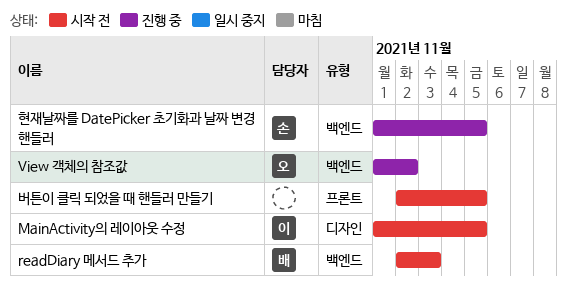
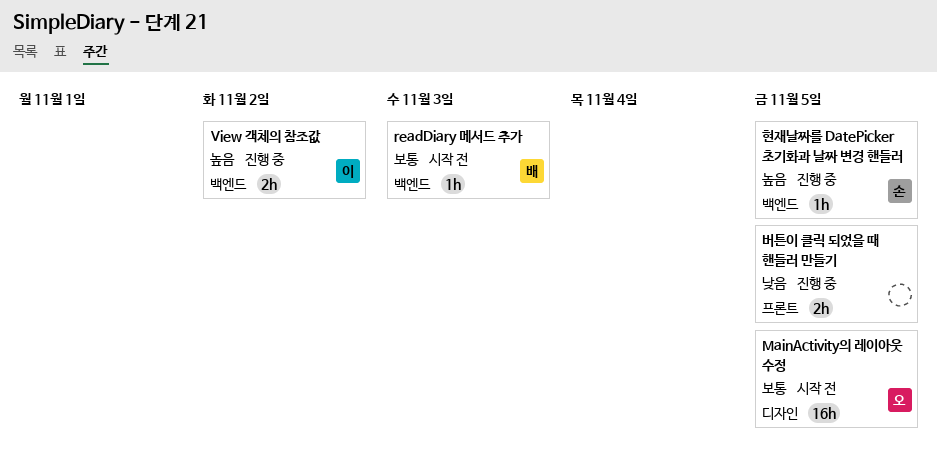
MainActivity의 레이아웃 수정, owner: 이 -> 오
View 객체의 참조값, owner: 오 -> 이
버튼이 클릭 되었을 때 핸들러 만들기, status: 시작 전 -> 진행 중

